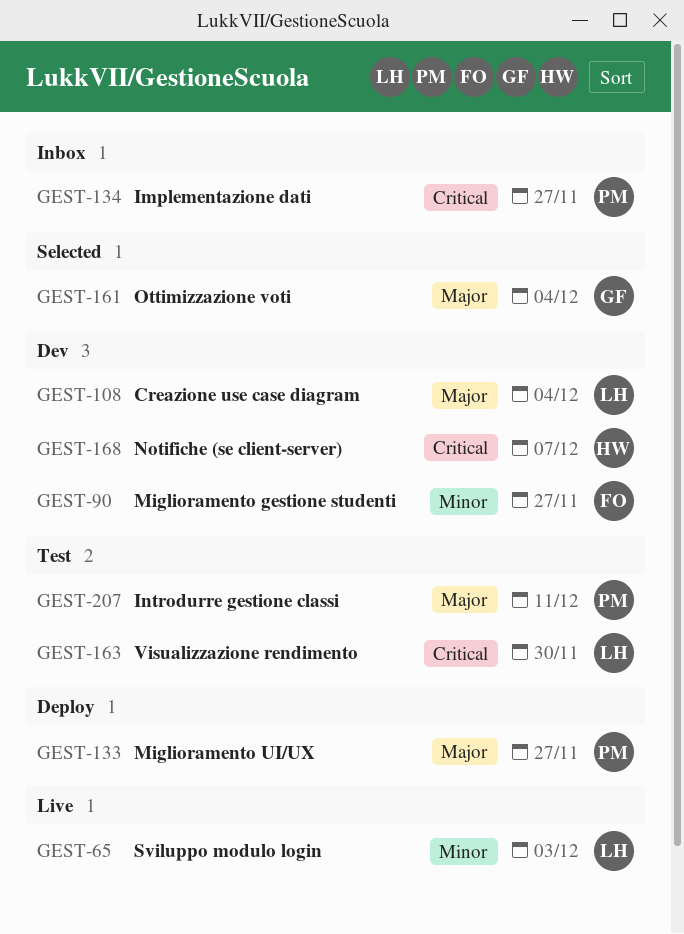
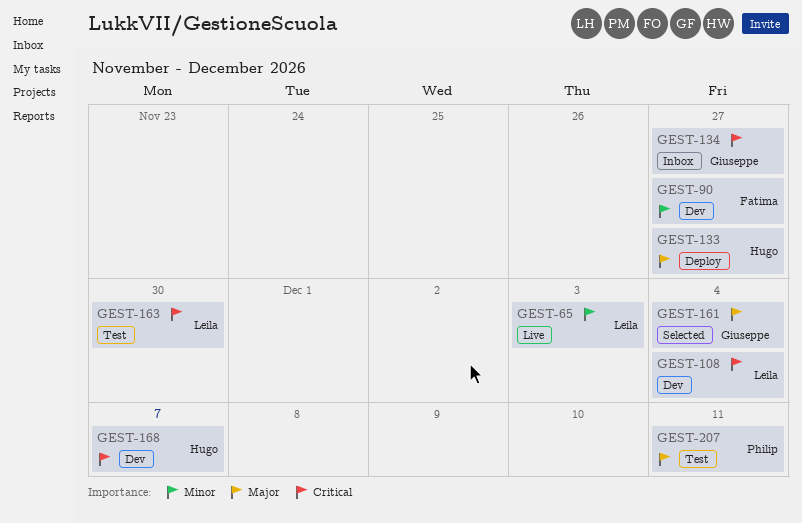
GEST-108, priority: Major -> Critical
GEST-133, owner: Philip -> Hugo
GEST-134, owner: Philip -> Giuseppe

